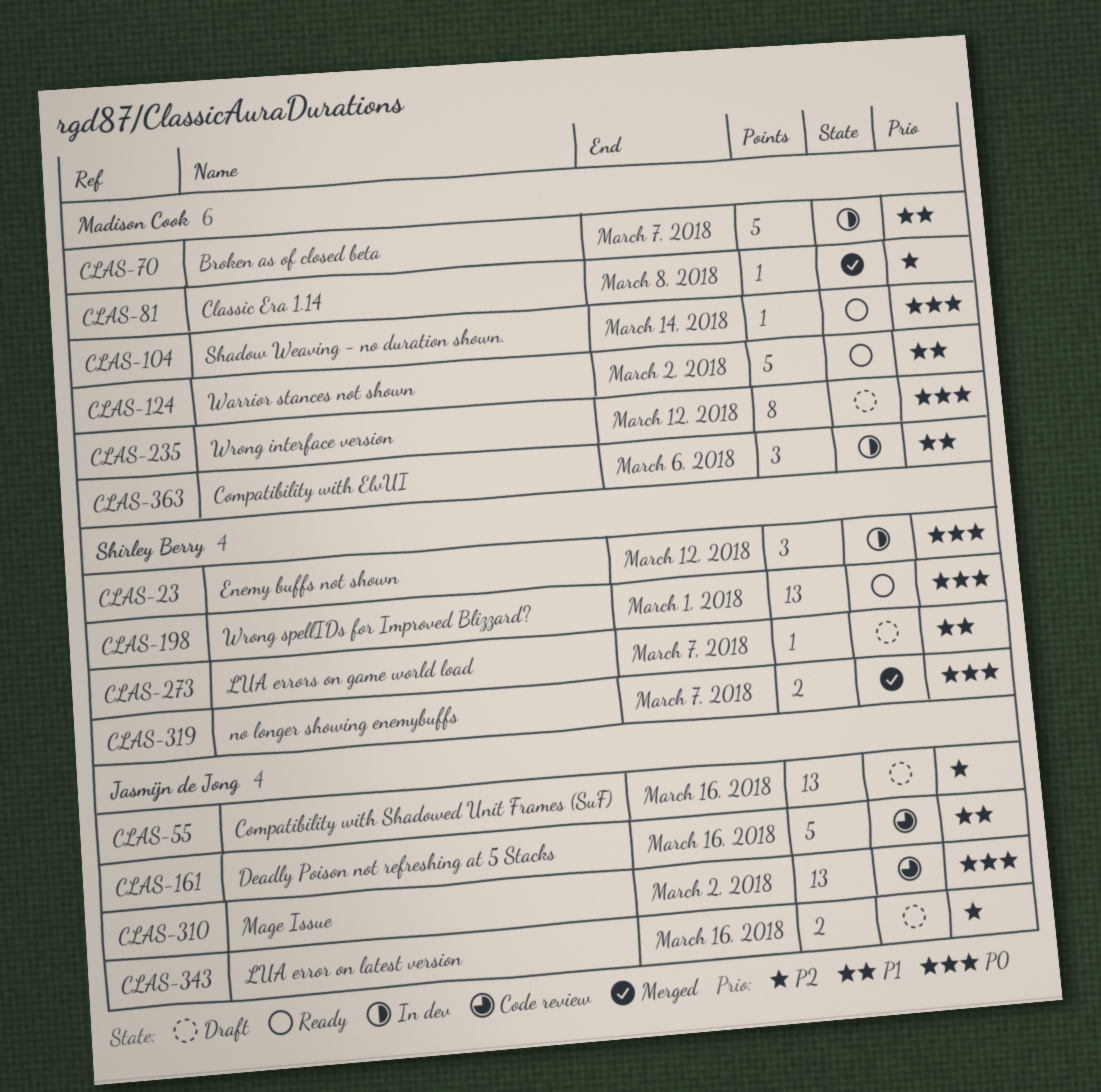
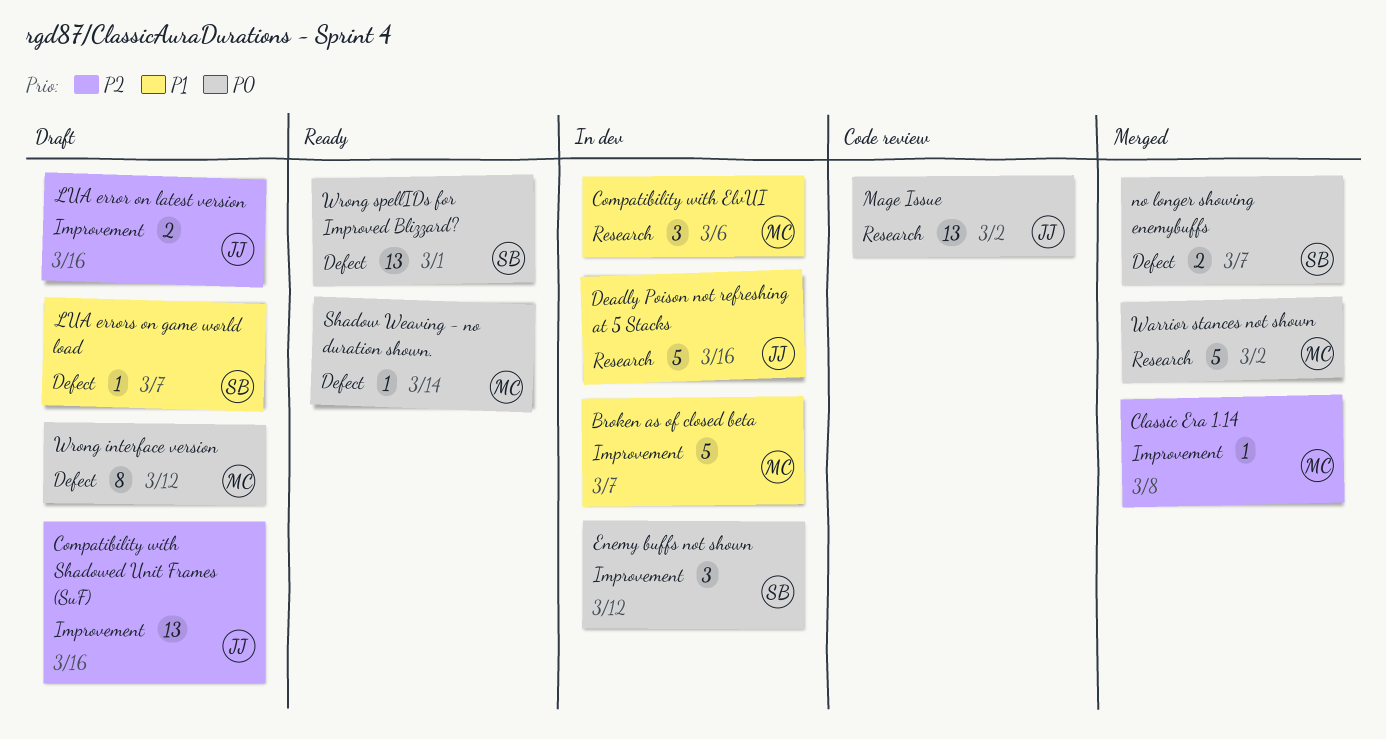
Deadly Poison not refreshing at 5 Stacks, status: Code review -> In dev
Warrior stances not shown, status: Ready -> Merged
Warrior stances not shown, priority: P1 -> P0

